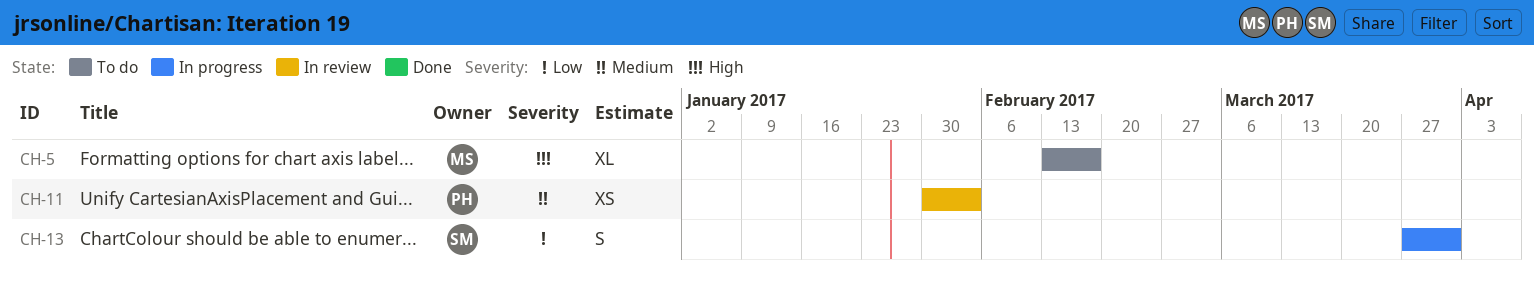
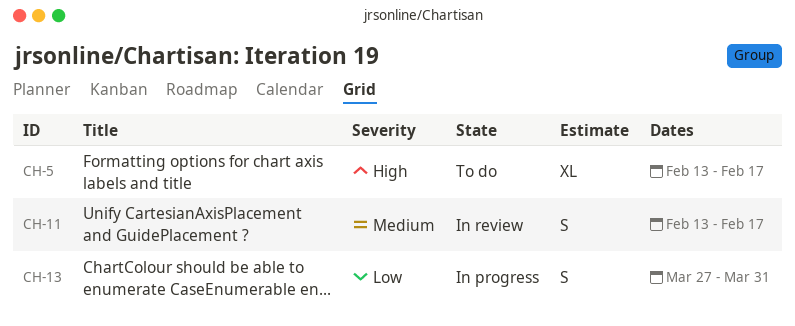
CH-11, estimate: XS -> S
CH-11, start: Jan 30 -> Feb 13
CH-11, due: Feb 3 -> Feb 17

